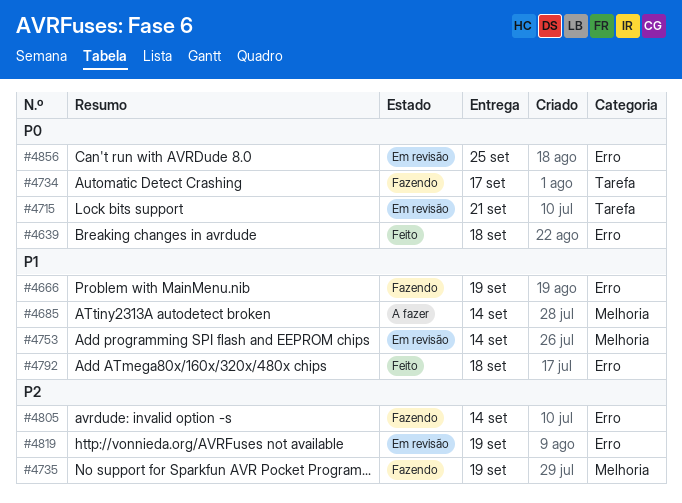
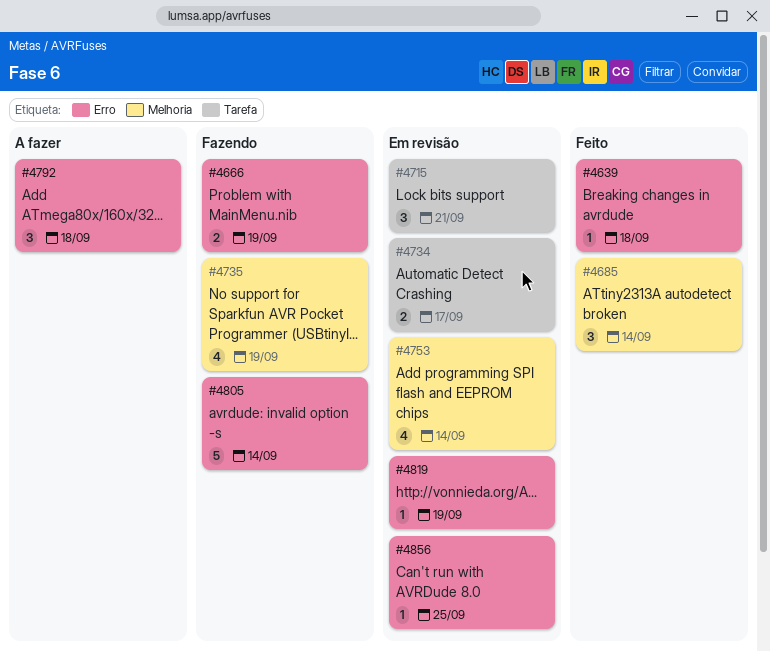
#4685, status: A fazer -> Feito
#4734, status: Fazendo -> Em revisão
#4792, status: Feito -> A fazer

